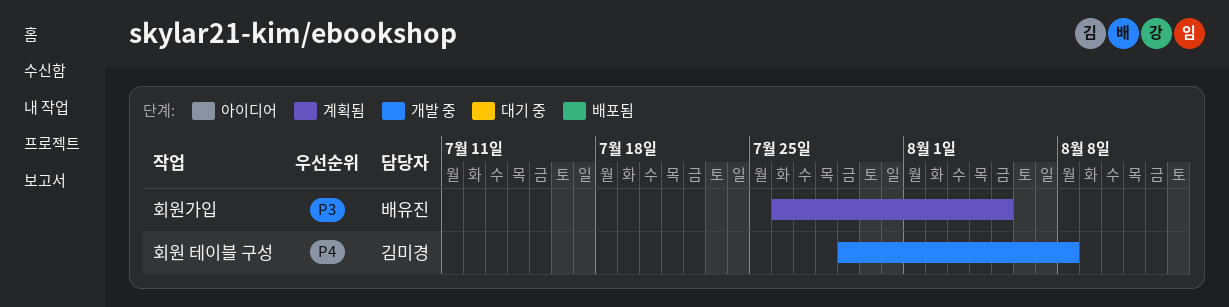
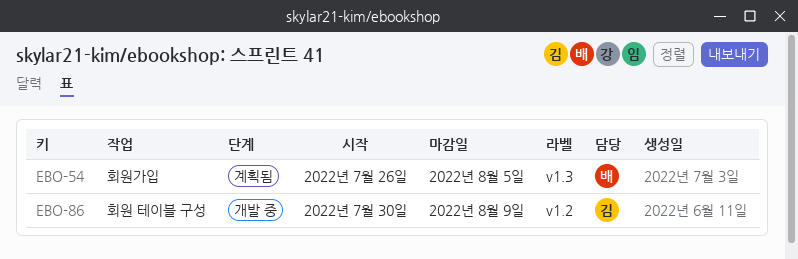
회원 테이블 구성, start: Jul 29 -> Jul 30
회원 테이블 구성, due: Aug 8 -> Aug 9

